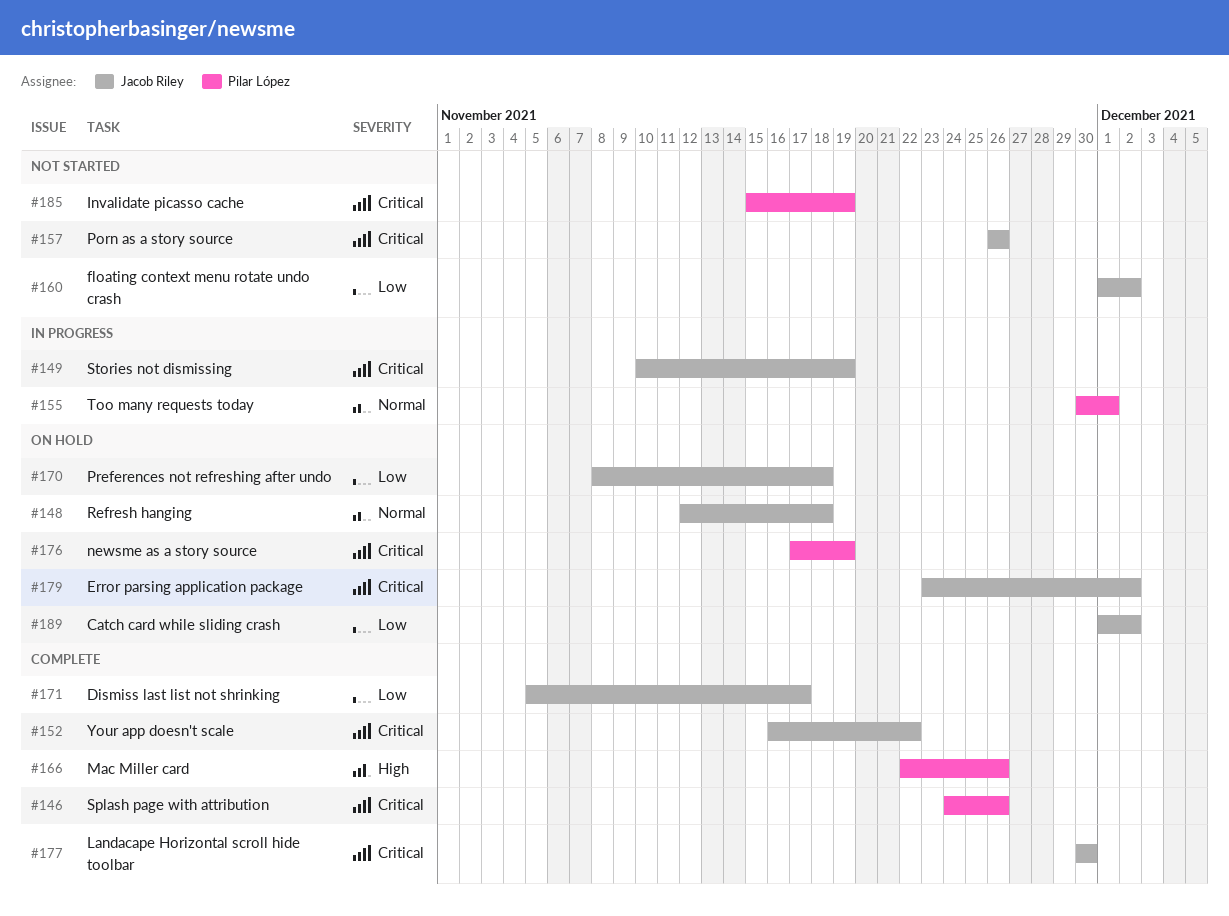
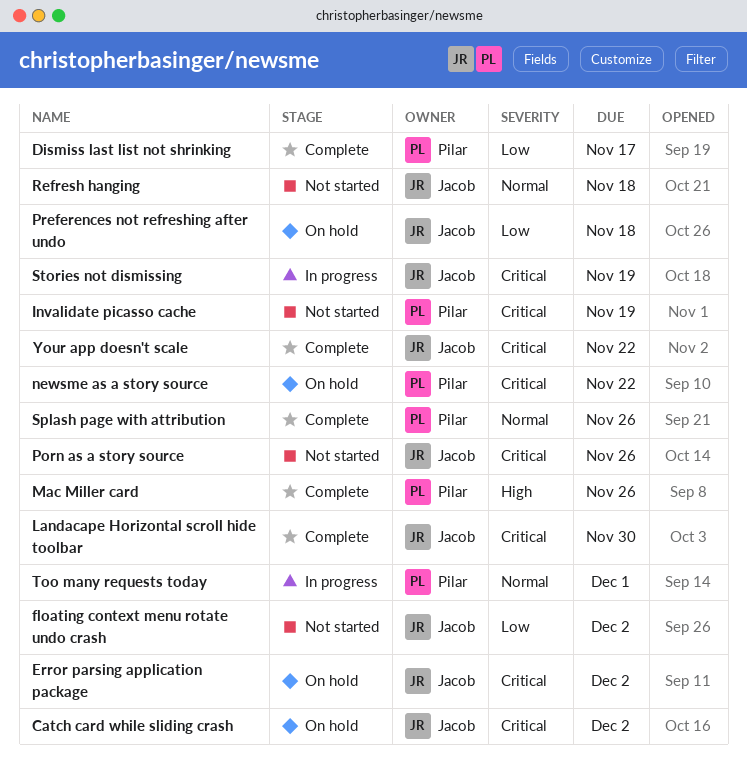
Catch card while sliding crash, priority: Low -> Critical
Dismiss last list not shrinking, owner: Jacob Riley -> Pilar López
newsme as a story source, due: Nov 19 -> Nov 22
Refresh hanging, status: On hold -> Not started
Splash page with attribution, priority: Critical -> Normal

